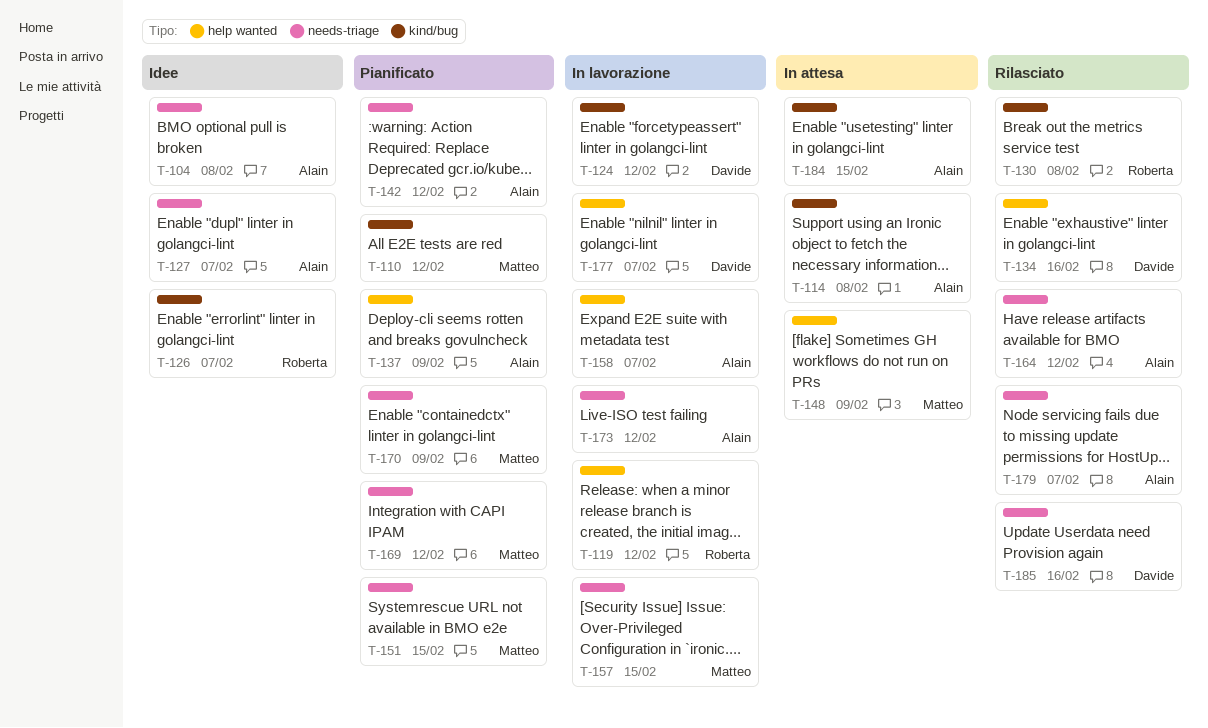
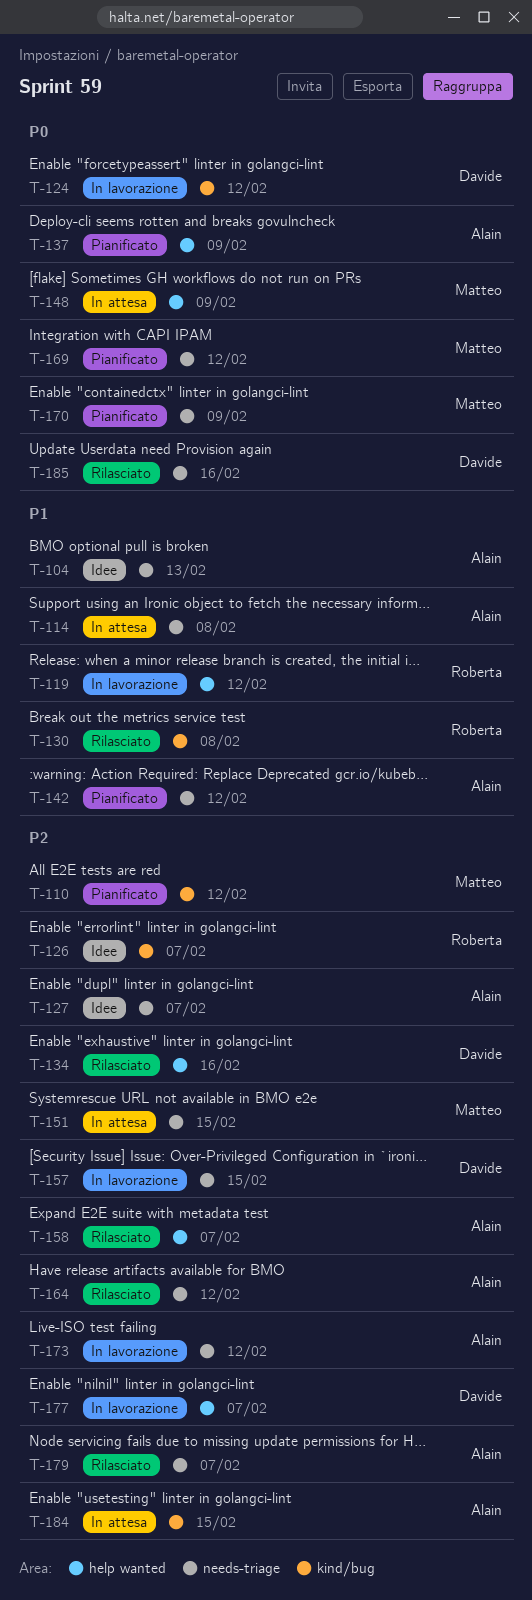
T-104, due: Feb 8 -> Feb 13
T-114, label: kind/bug -> needs-triage
T-151, status: Pianificato -> In attesa
T-157, owner: Matteo -> Davide
T-158, status: In lavorazione -> Rilasciato

